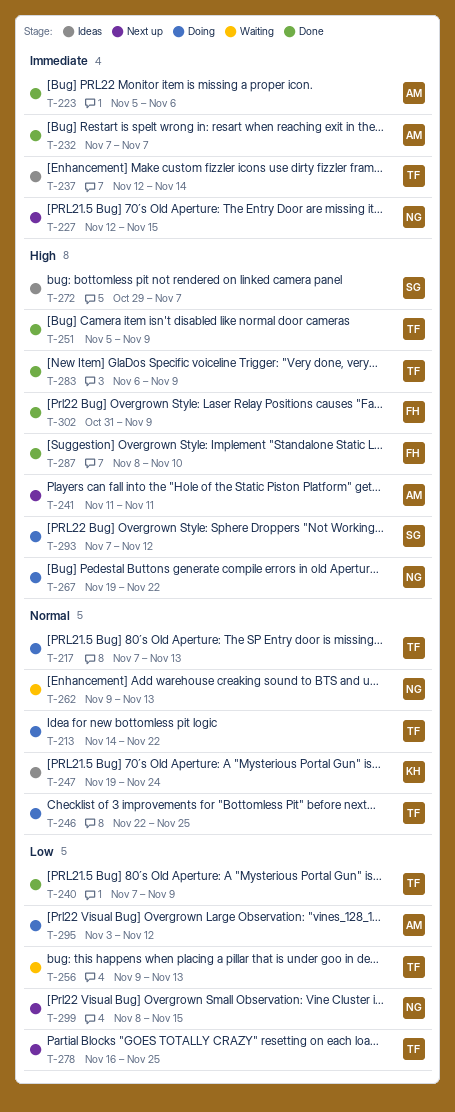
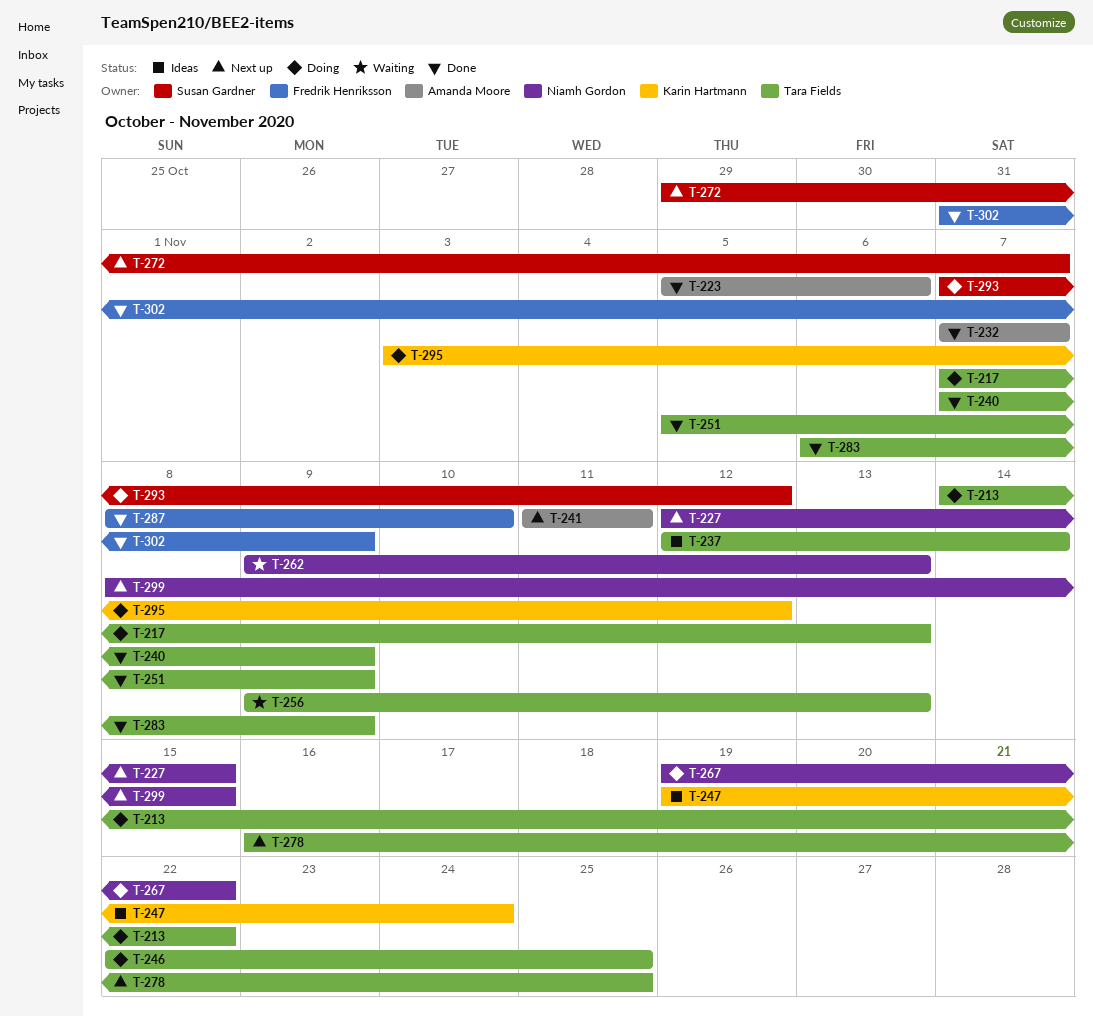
T-272, status: Ideas -> Next up
T-295, owner: Amanda Moore -> Karin Hartmann

